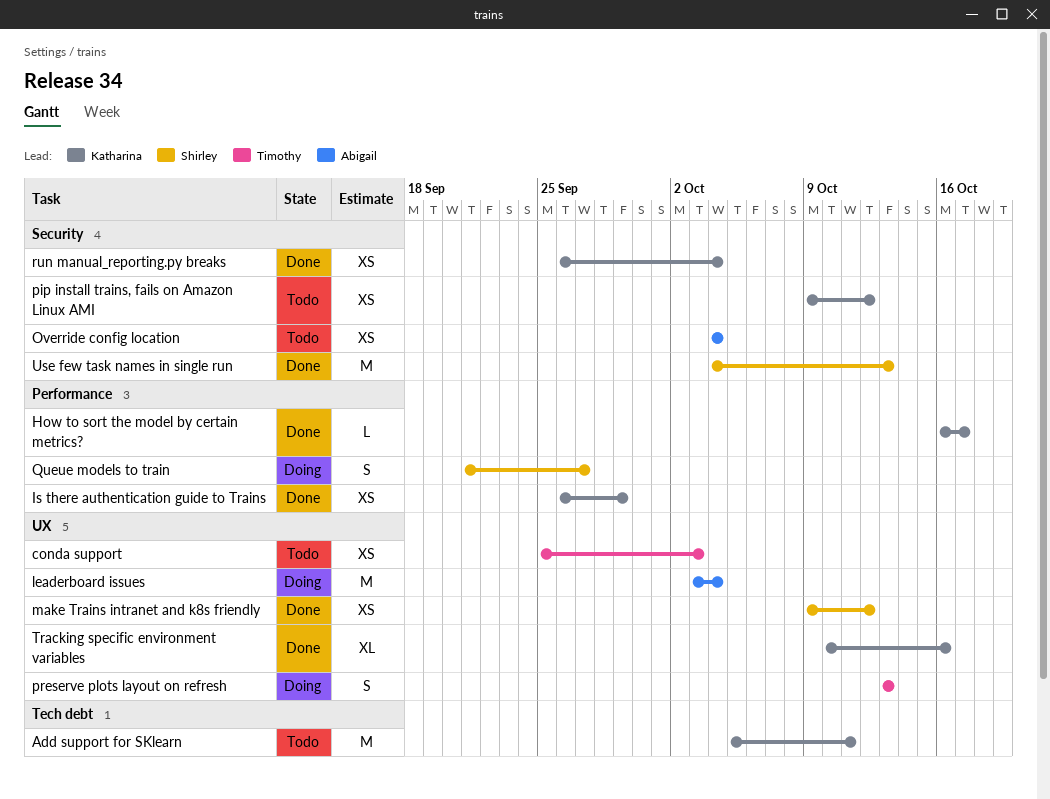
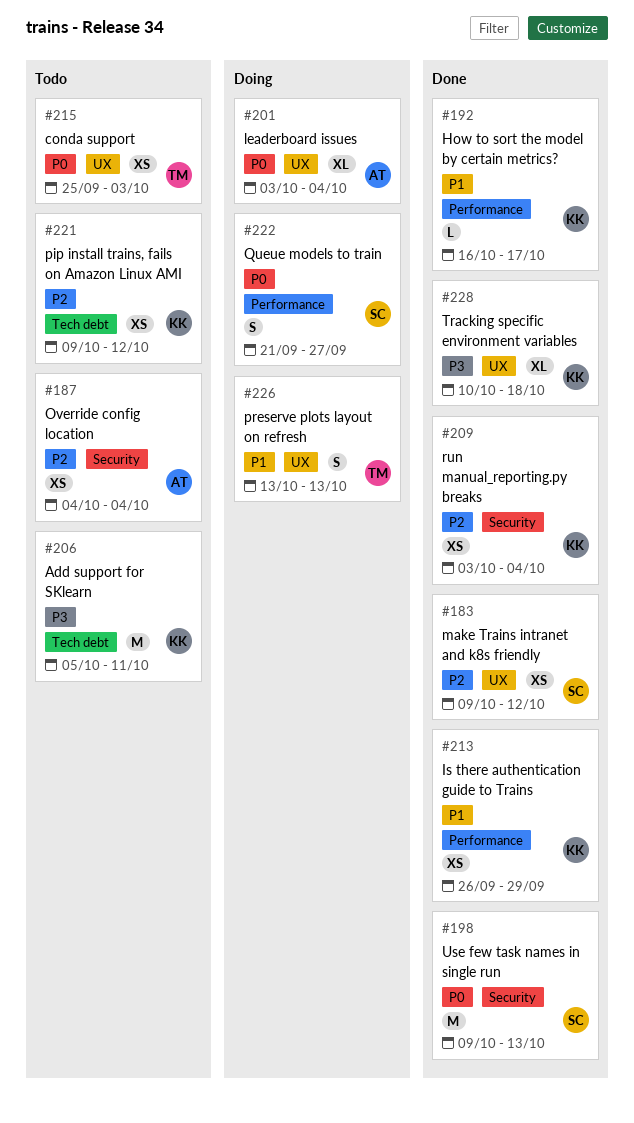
leaderboard issues, estimate: M -> XL
pip install trains, fails on Amazon Linux AMI, label: Security -> Tech debt
run manual_reporting.py breaks, start: Sep 26 -> Oct 3
Tracking specific environment variables, due: Oct 16 -> Oct 18
Use few task names in single run, start: Oct 4 -> Oct 9

